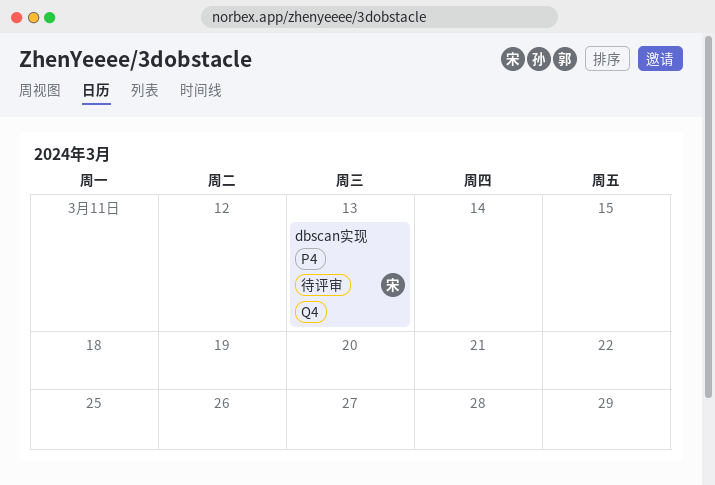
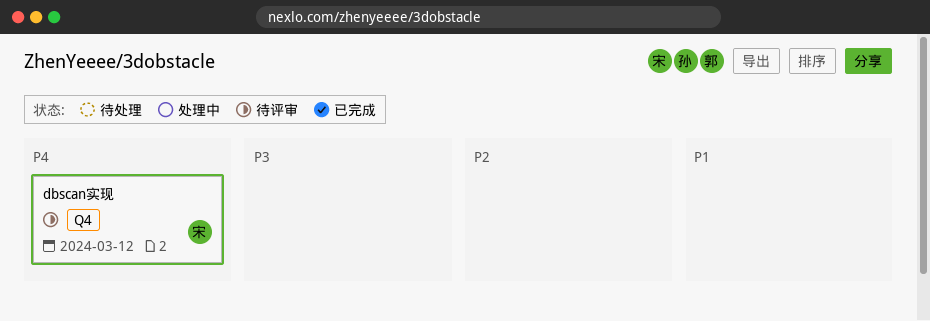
dbscan实现, due: Mar 13 -> Mar 12

